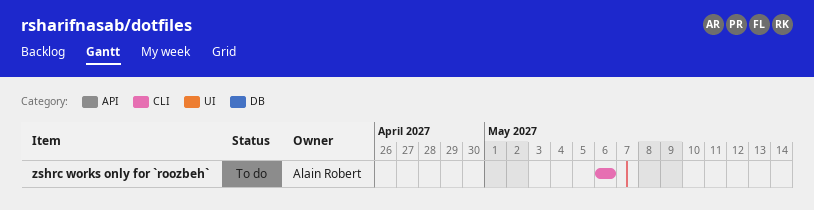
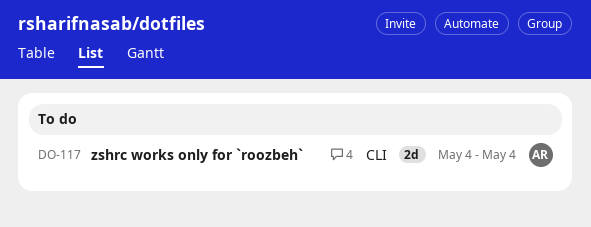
zshrc works only for `roozbeh`, start: May 6 -> May 4
zshrc works only for `roozbeh`, due: May 6 -> May 4

